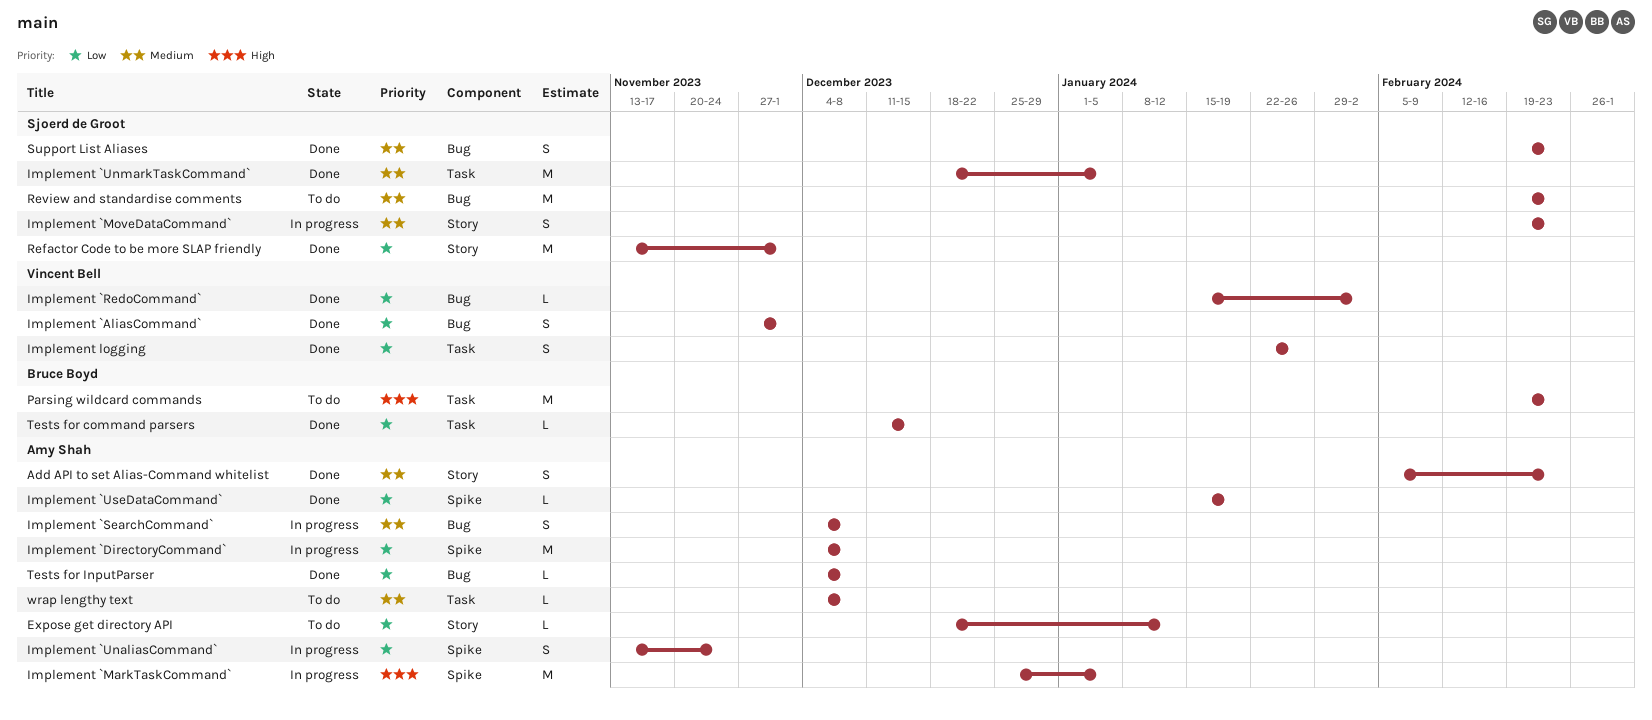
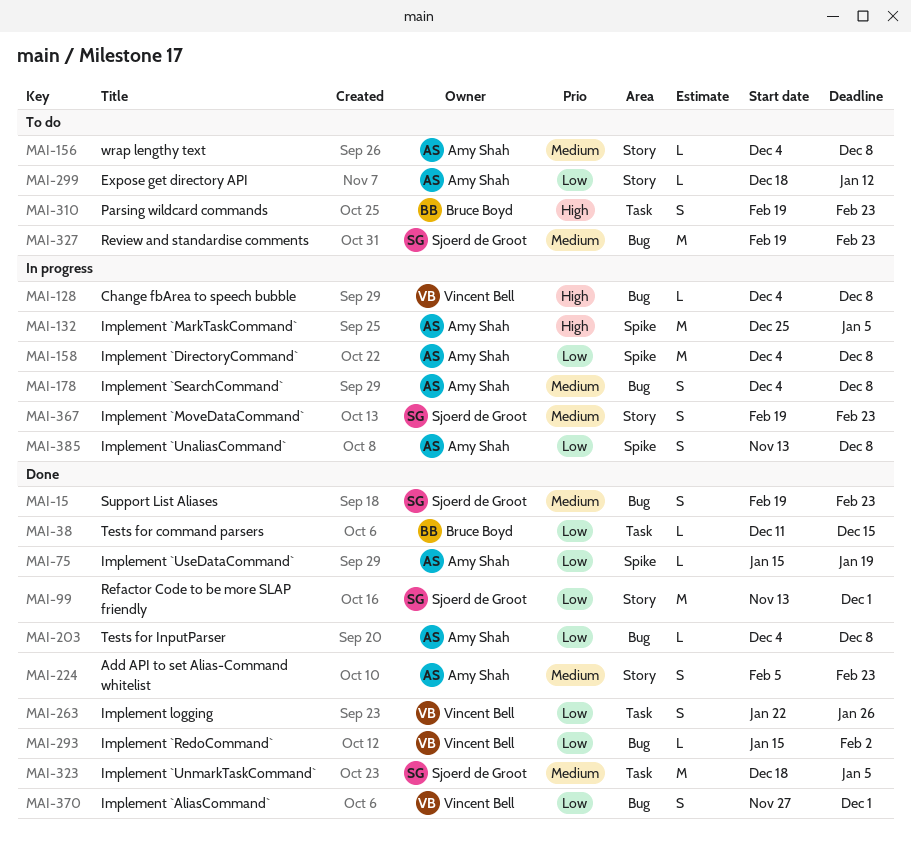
Change fbArea to speech bubble: none -> present
Implement `UnaliasCommand`, due: Nov 24 -> Dec 8
Parsing wildcard commands, estimate: M -> S
wrap lengthy text, label: Task -> Story

